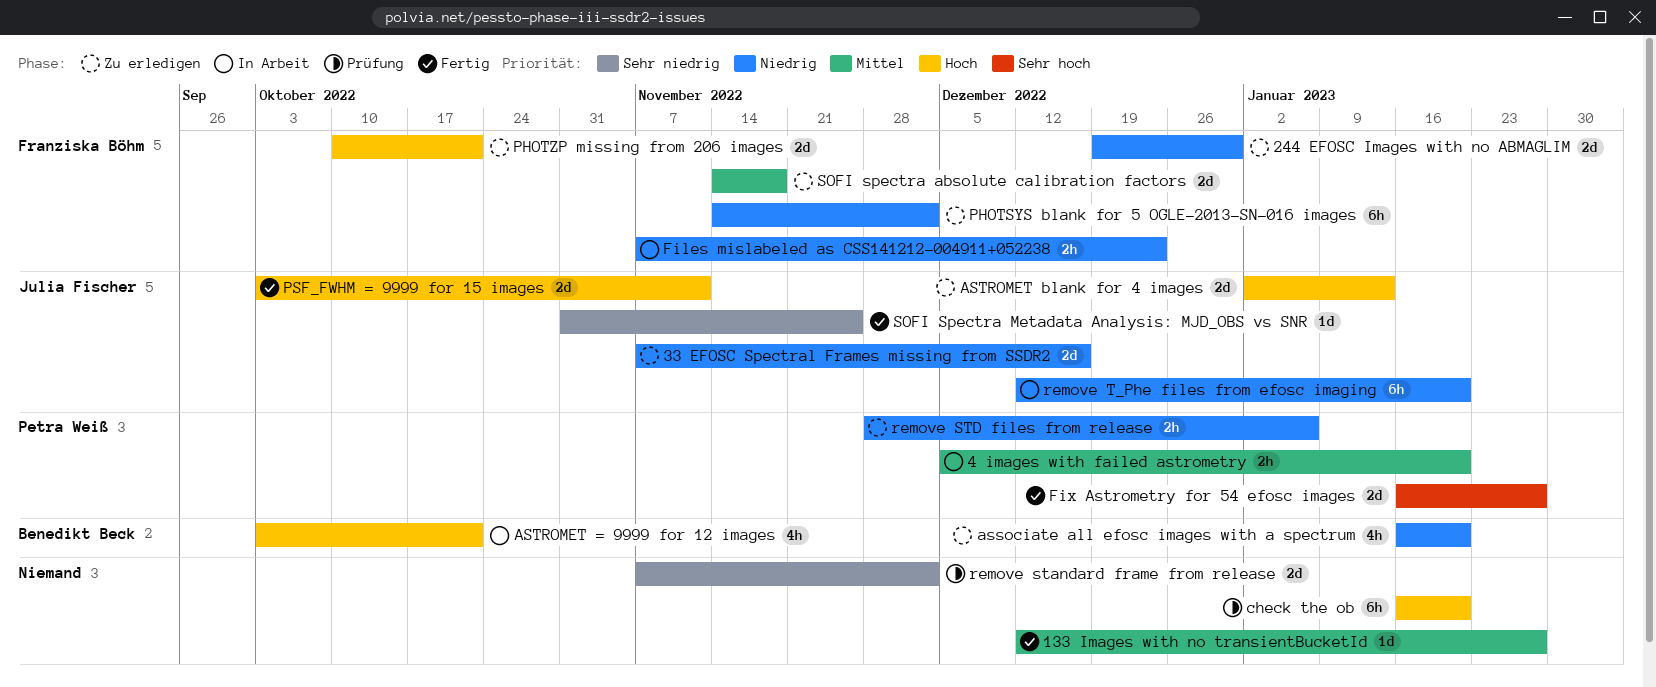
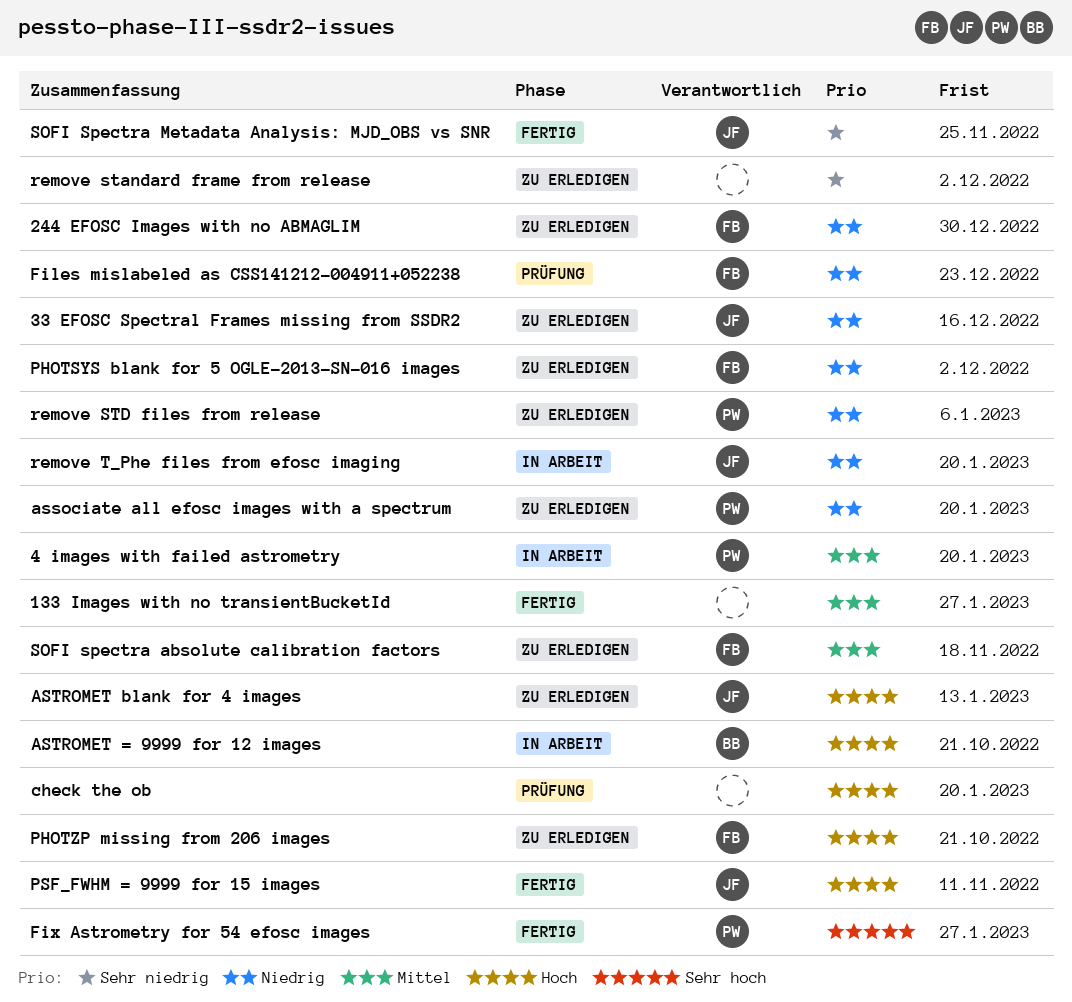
associate all efosc images with a spectrum, owner: Benedikt Beck -> Petra Weiß
Files mislabeled as CSS141212-004911+052238, status: In Arbeit -> Prüfung
remove standard frame from release, status: Prüfung -> Zu erledigen

